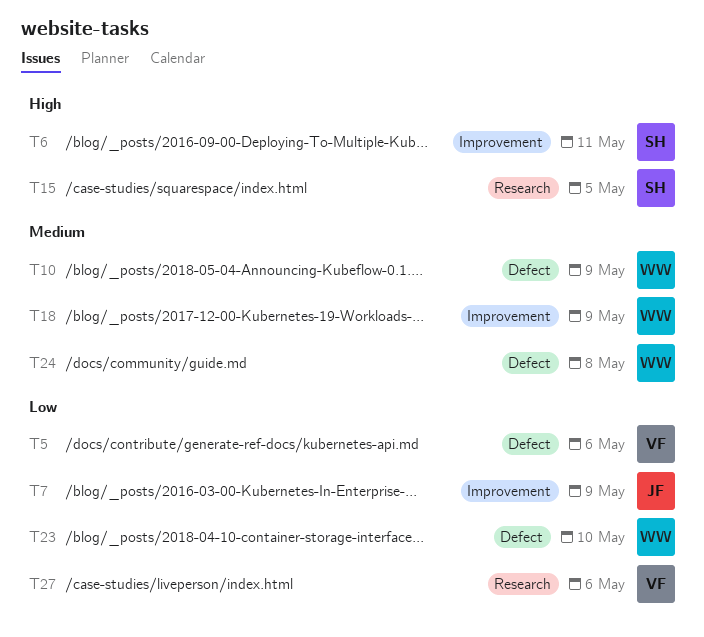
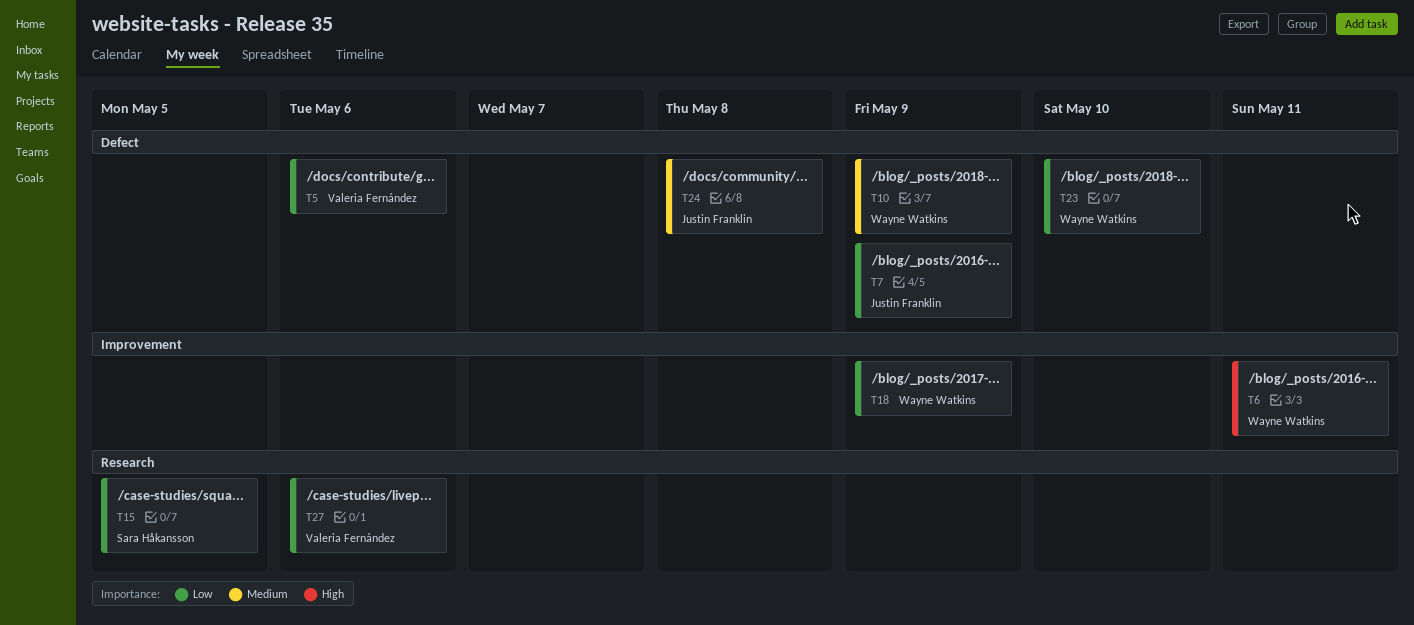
T6, owner: Sara Håkansson -> Wayne Watkins
T7, label: Improvement -> Defect
T15, priority: High -> Low
T18, priority: Medium -> Low
T24, owner: Wayne Watkins -> Justin Franklin

